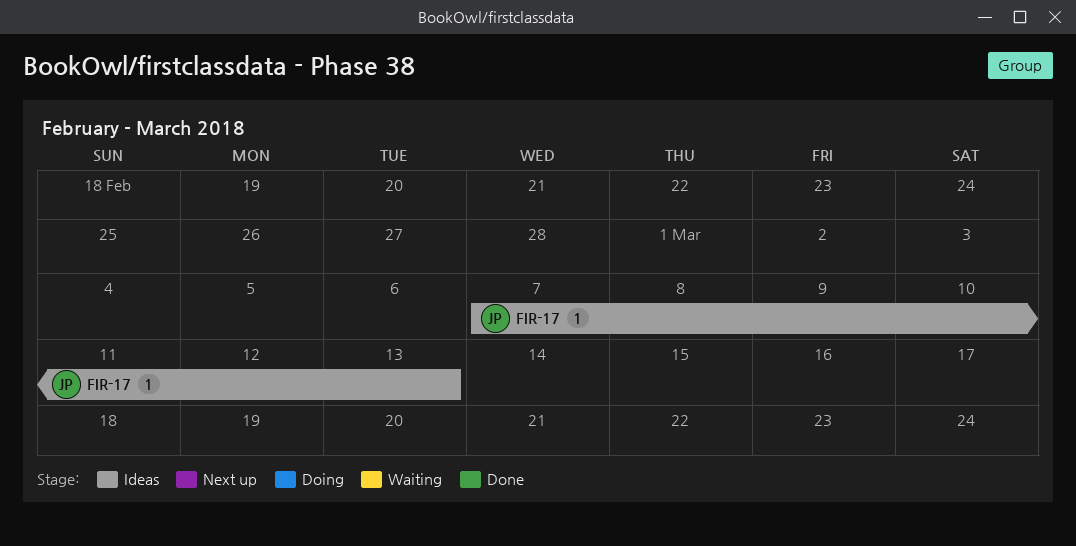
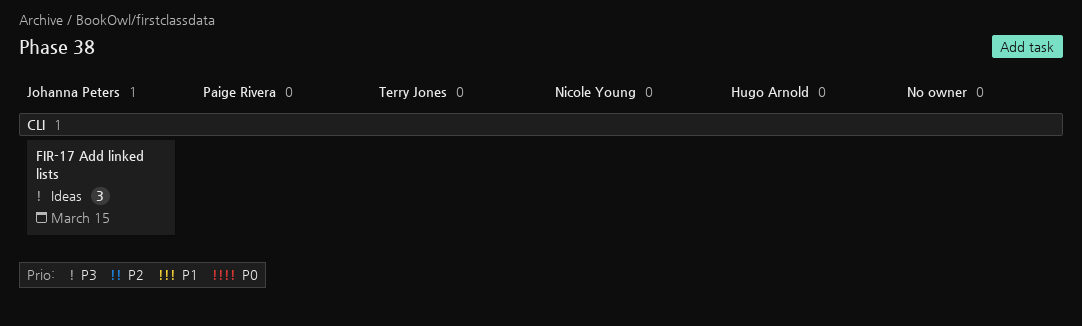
FIR-17, estimate: 1 -> 3
FIR-17, due: Mar 13 -> Mar 15

